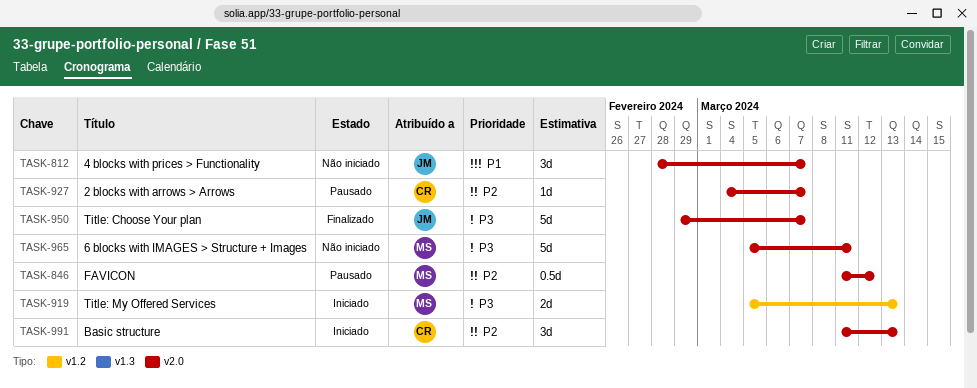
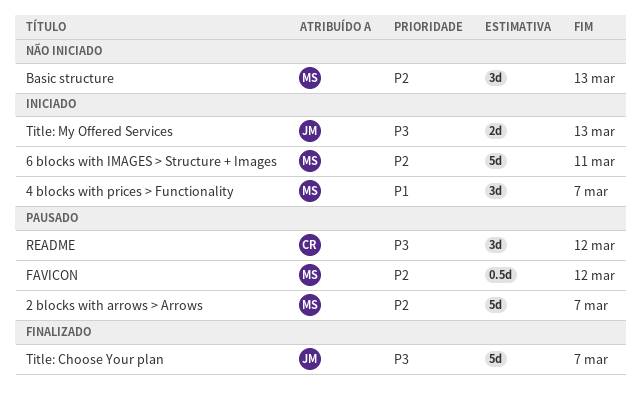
2 blocks with arrows > Arrows, owner: CR -> MS
2 blocks with arrows > Arrows, estimate: 1d -> 5d
4 blocks with prices > Functionality, status: Não iniciado -> Iniciado
4 blocks with prices > Functionality, owner: JM -> MS
6 blocks with IMAGES > Structure + Images, status: Não iniciado -> Iniciado
6 blocks with IMAGES > Structure + Images, priority: P3 -> P2
Basic structure, status: Iniciado -> Não iniciado
Basic structure, owner: CR -> MS
README: none -> present
Title: My Offered Services, owner: MS -> JM

